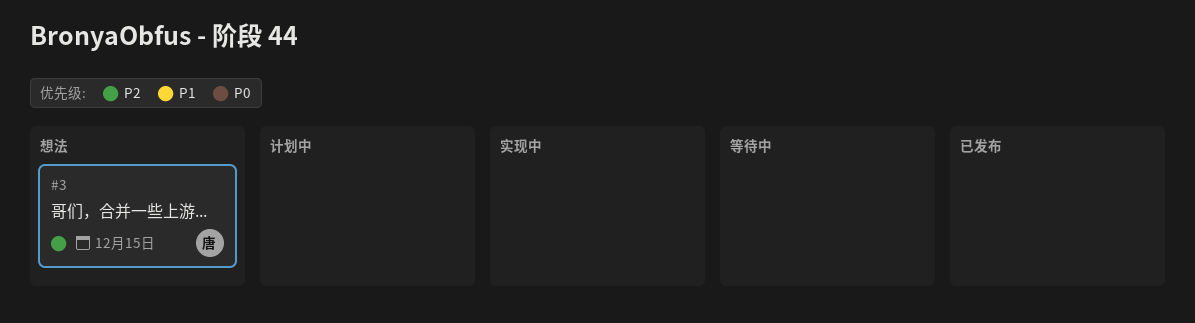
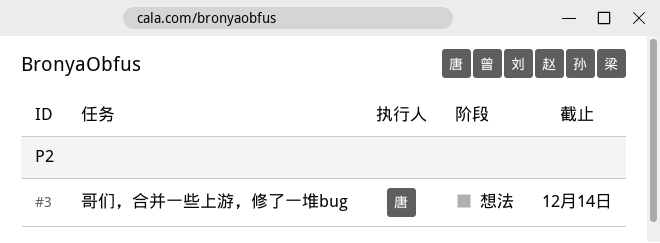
#3, due: Dec 15 -> Dec 14

